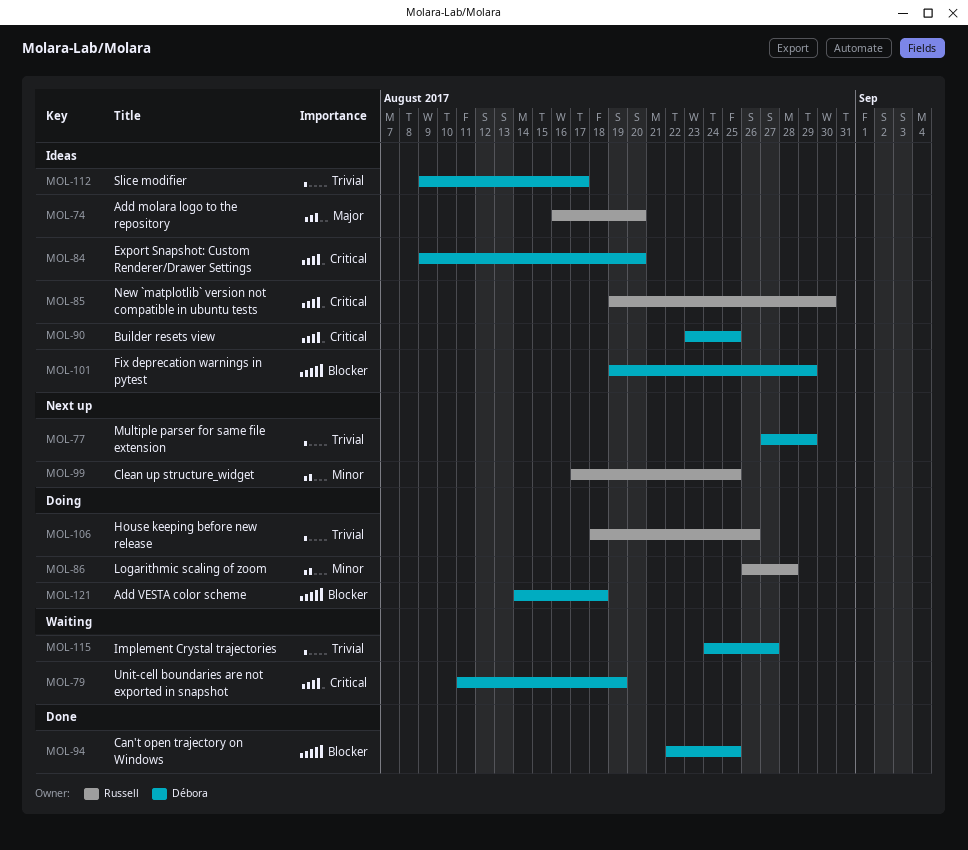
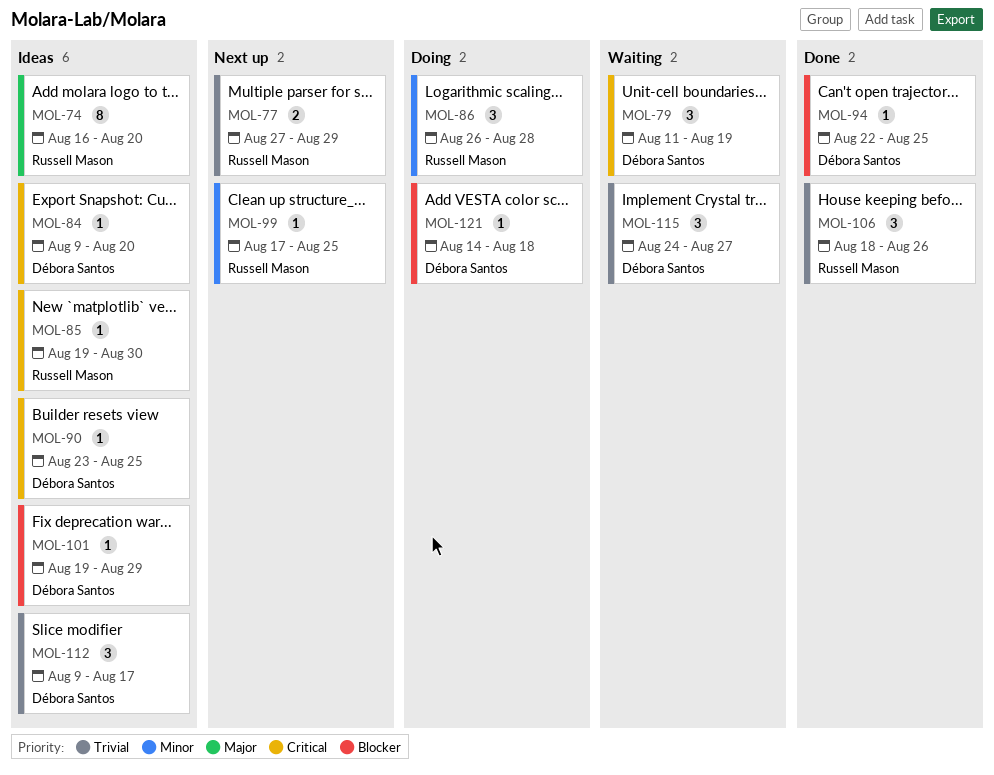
MOL-77, owner: Débora Santos -> Russell Mason
MOL-106, status: Doing -> Done

